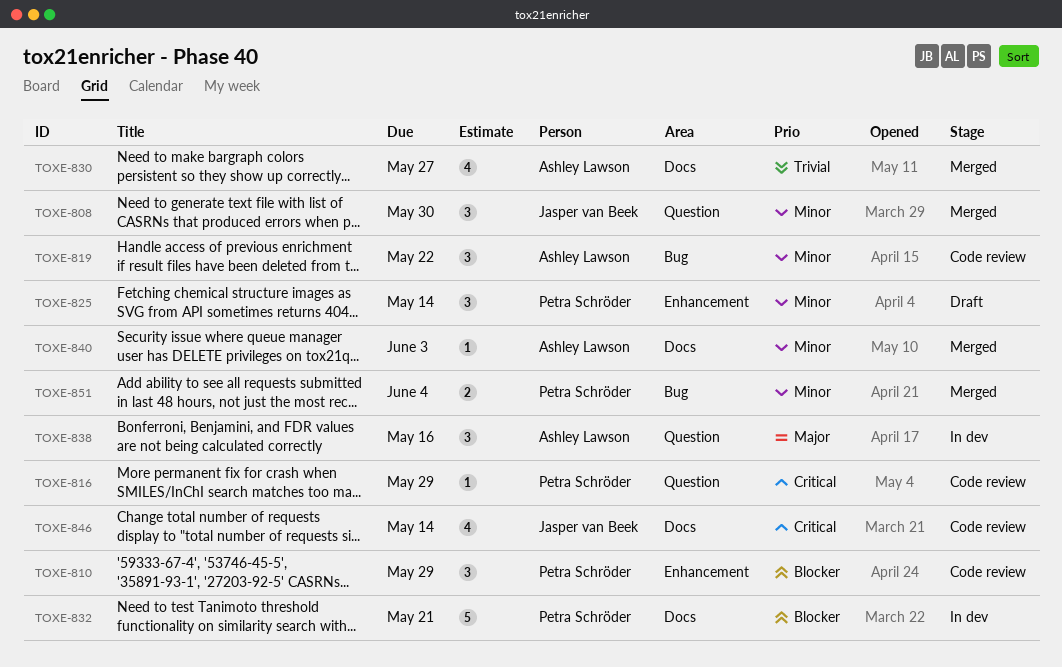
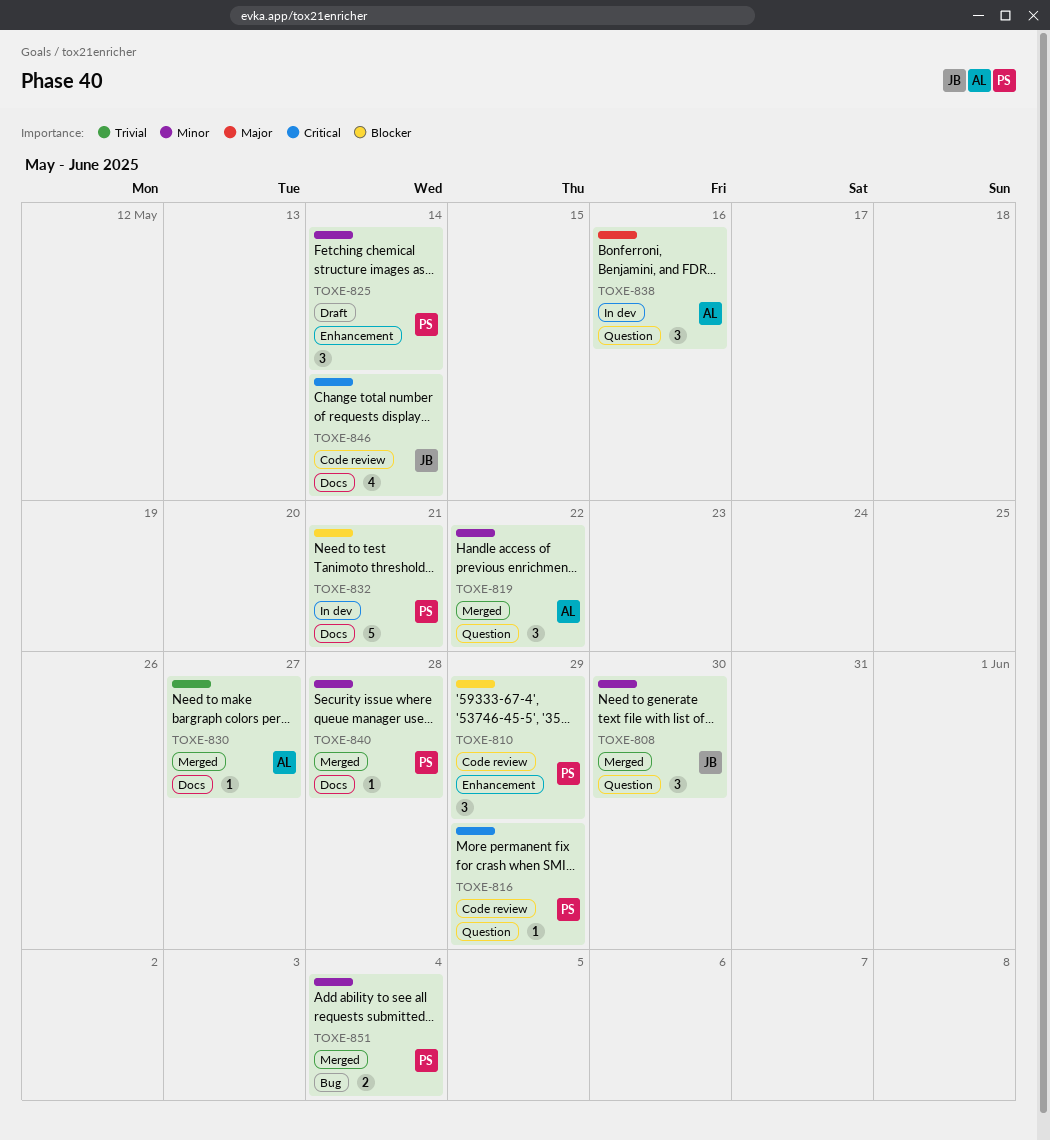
TOXE-819, status: Code review -> Merged
TOXE-819, label: Bug -> Question
TOXE-830, estimate: 4 -> 1
TOXE-840, owner: Ashley Lawson -> Petra Schröder
TOXE-840, due: Jun 3 -> May 28

